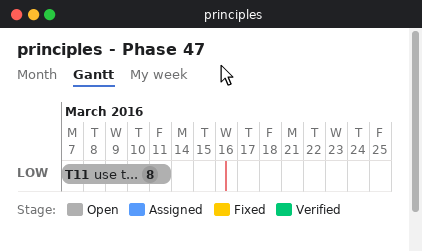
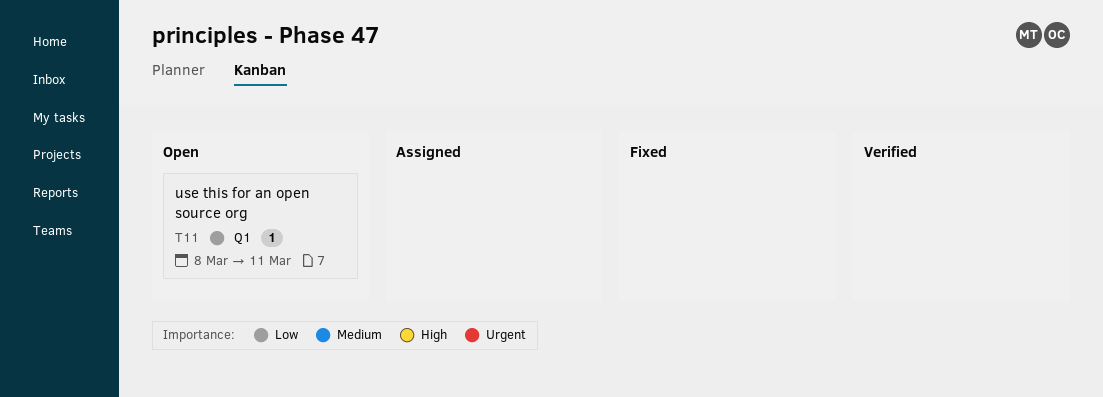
T11, estimate: 8 -> 1
T11, start: Mar 7 -> Mar 8

